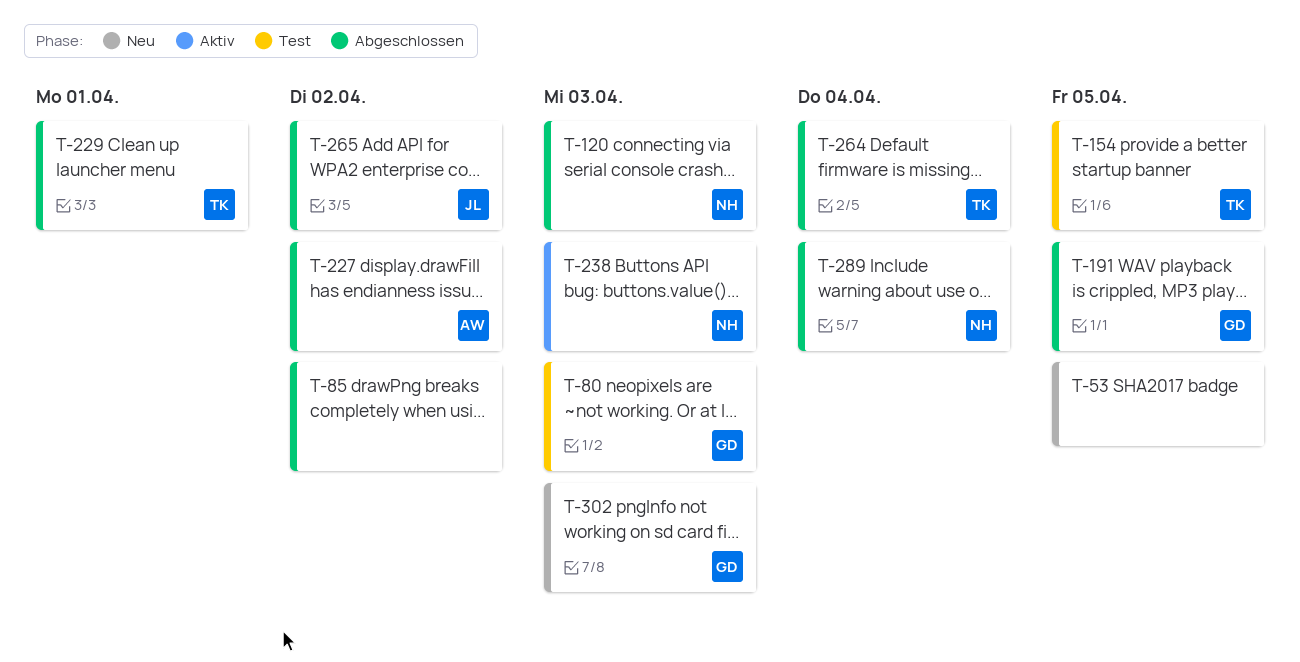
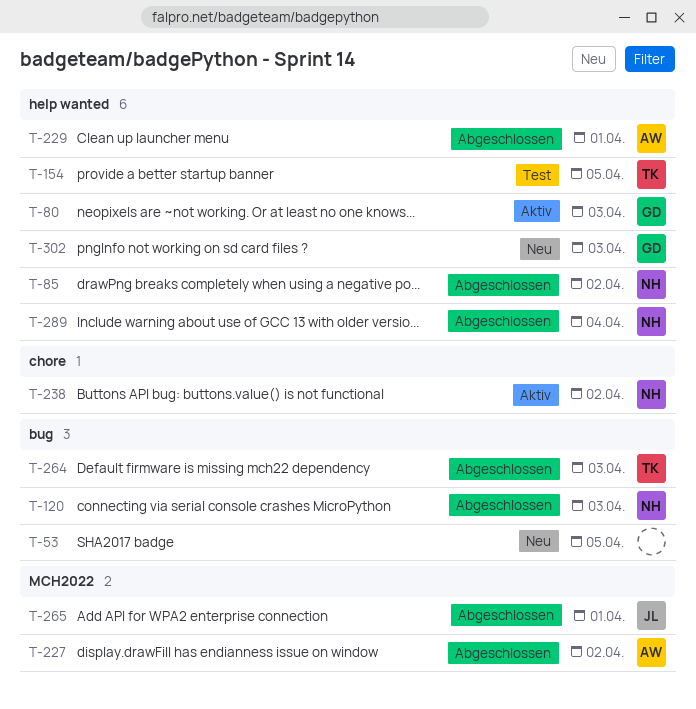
T-80, status: Test -> Aktiv
T-85, owner: none -> NH
T-191: present -> none
T-229, owner: TK -> AW
T-238, due: Apr 3 -> Apr 2
T-264, due: Apr 4 -> Apr 3
T-265, due: Apr 2 -> Apr 1

